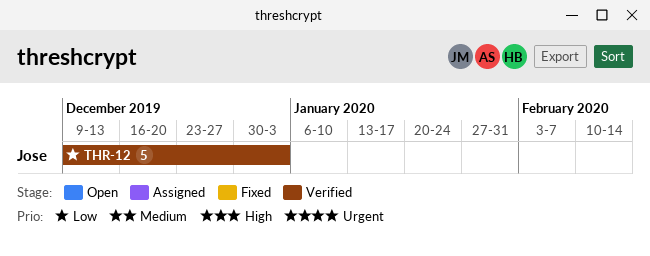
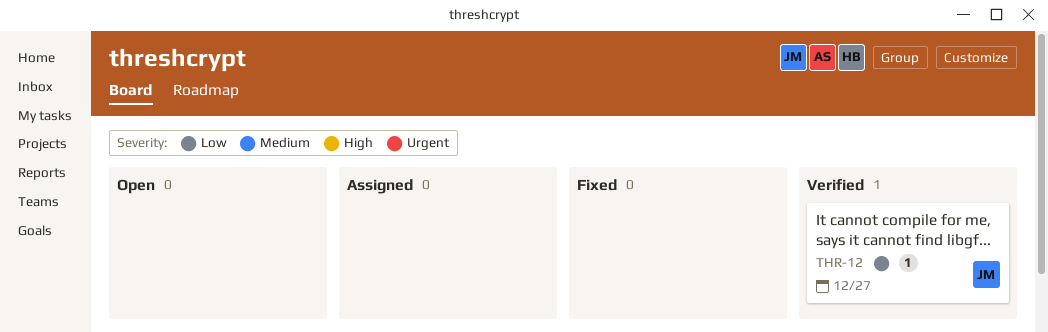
THR-12, estimate: 5 -> 1
THR-12, due: Jan 3 -> Dec 27

